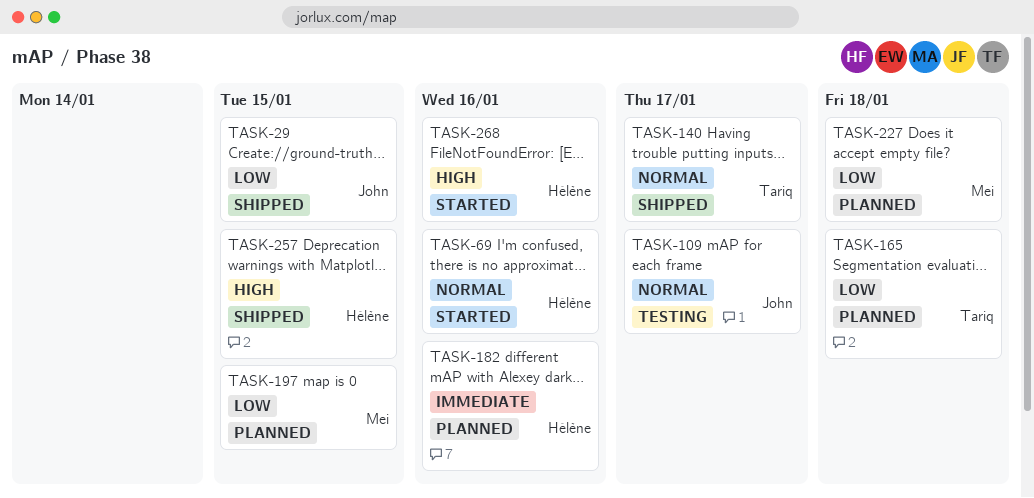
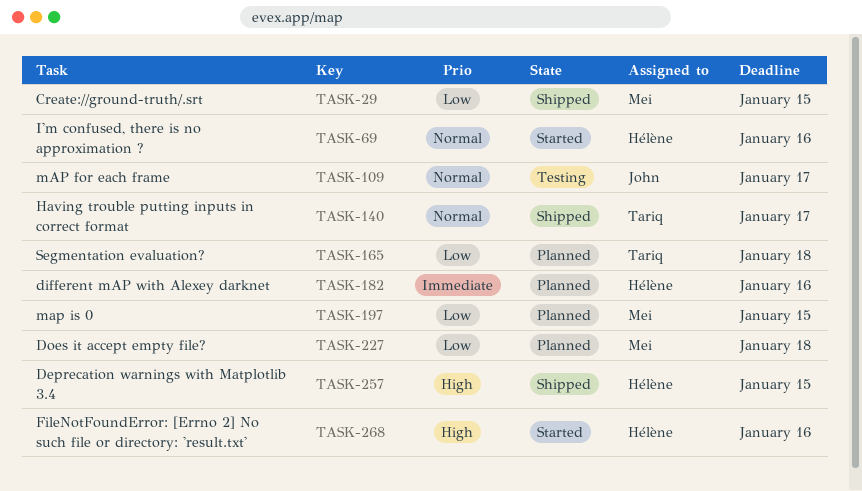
TASK-29, owner: John -> Mei

